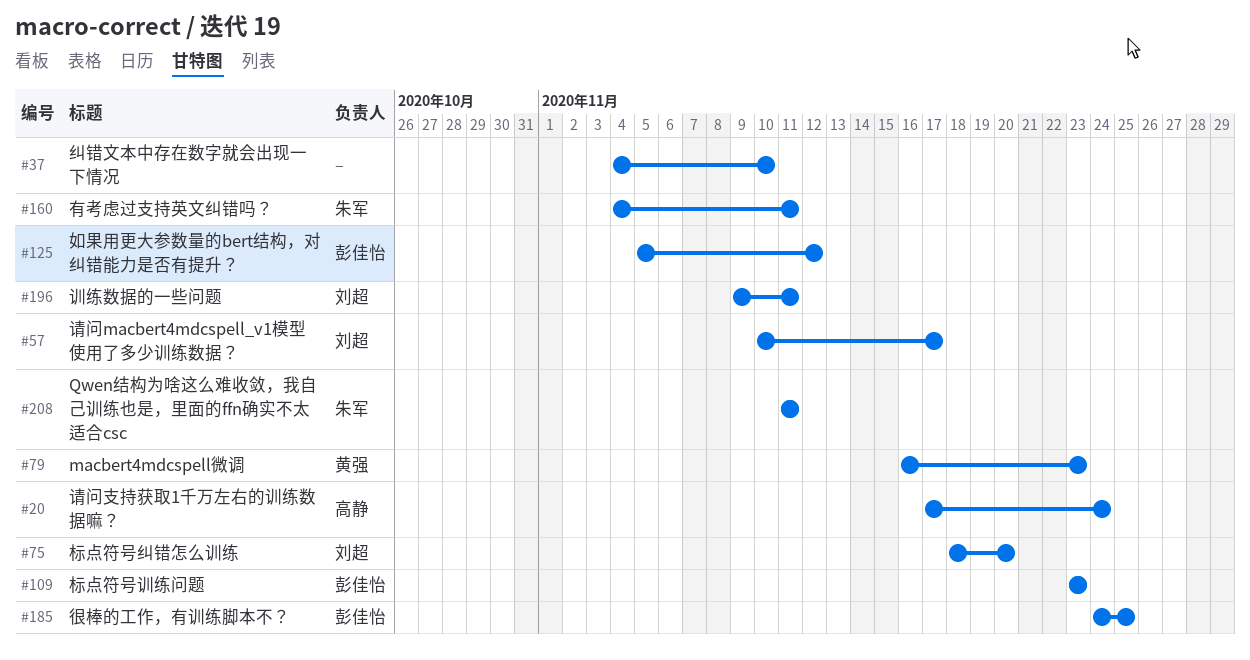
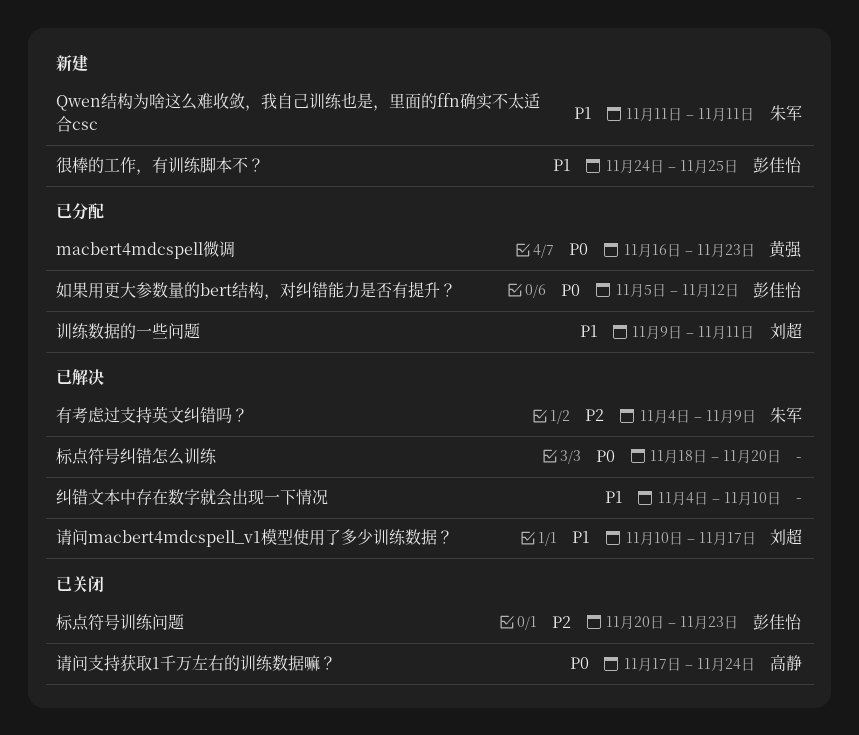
有考虑过支持英文纠错吗？, due: Nov 11 -> Nov 9
标点符号纠错怎么训练, owner: 刘超 -> none
标点符号训练问题, start: Nov 23 -> Nov 20

